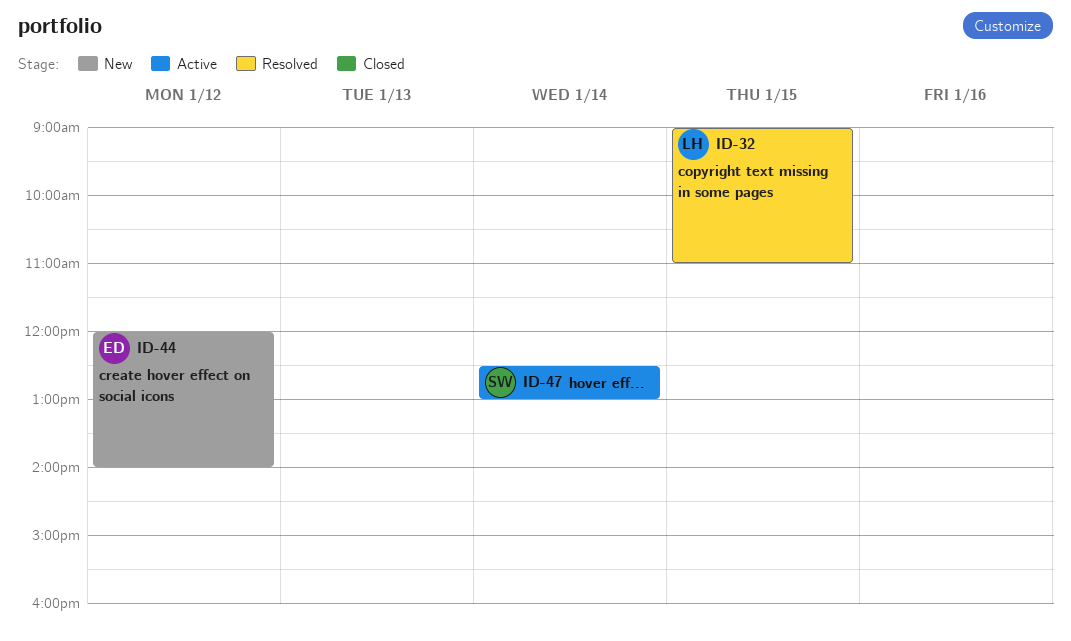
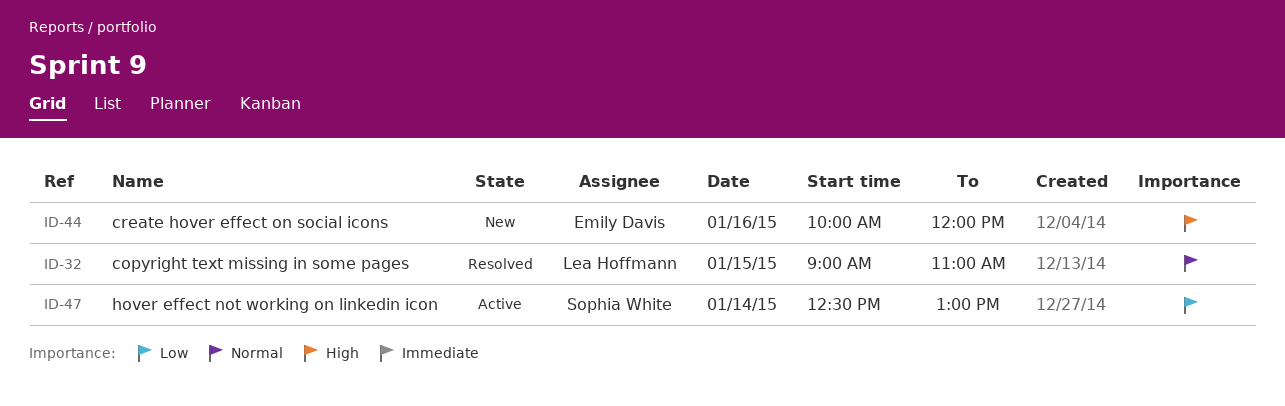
ID-44, day: Jan 12 -> Jan 16
ID-44, begins: 12:00 -> 10:00
ID-44, ends: 14:00 -> 12:00

